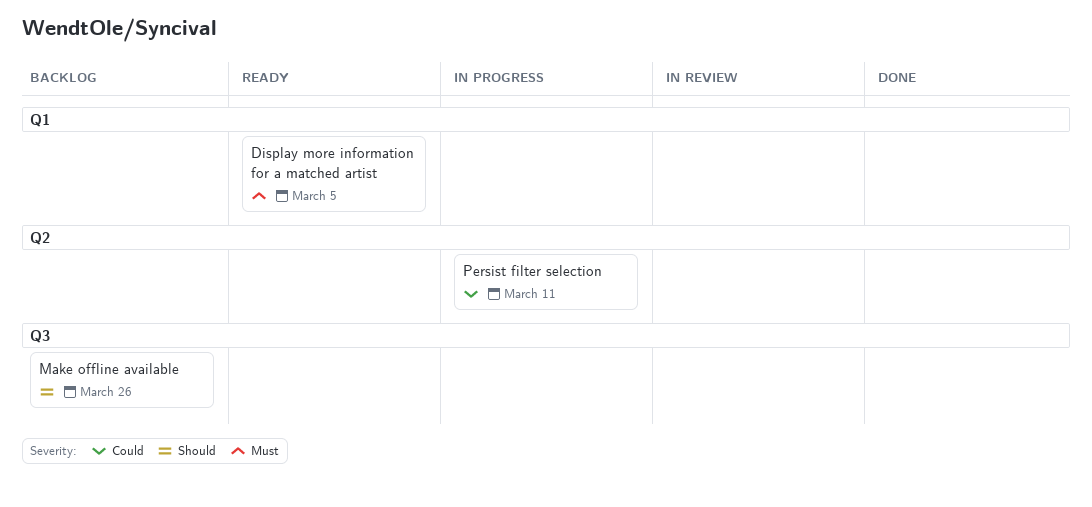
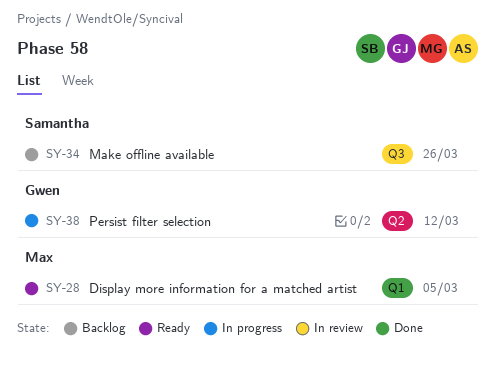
Persist filter selection, due: Mar 11 -> Mar 12

